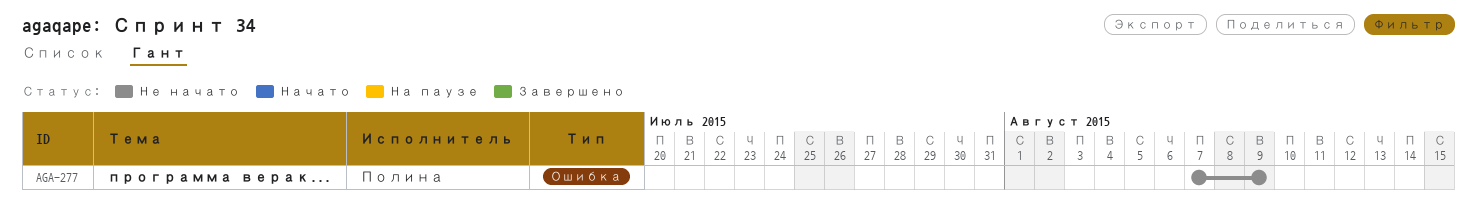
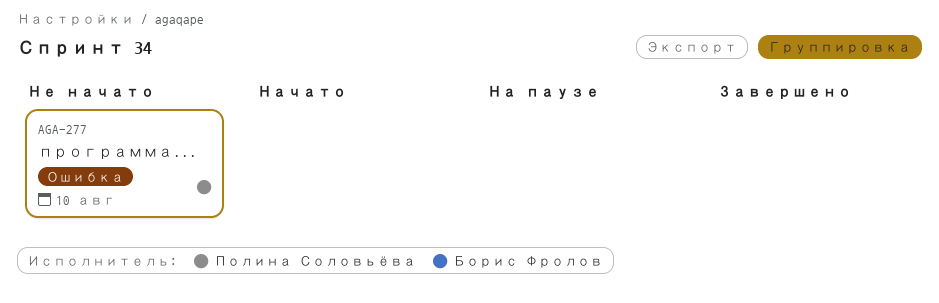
AGA-277, due: Aug 9 -> Aug 10

